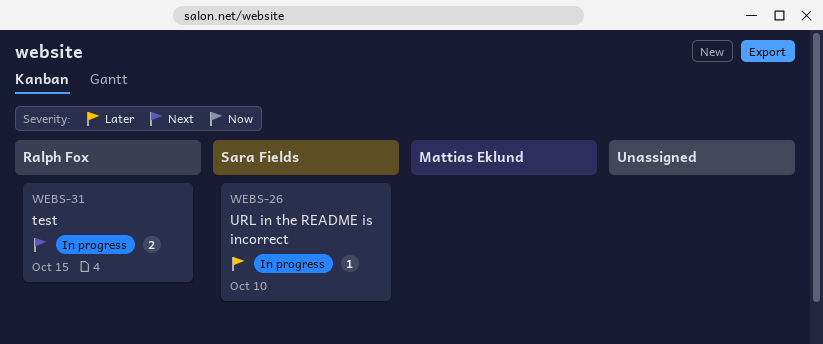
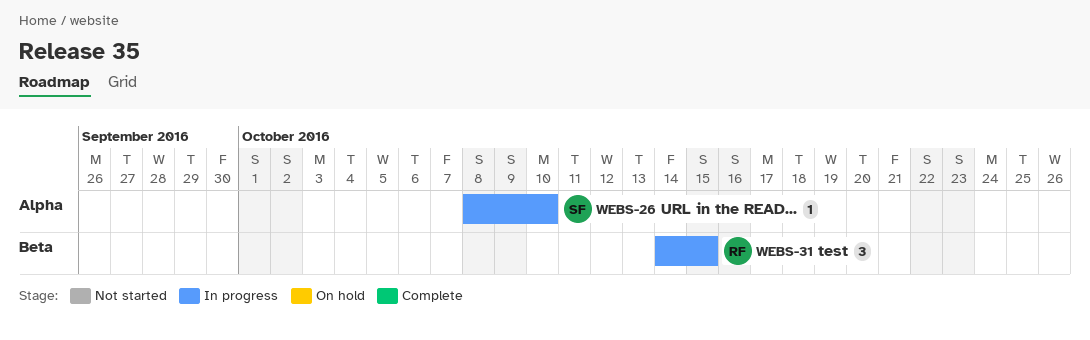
WEBS-31, estimate: 2 -> 3

